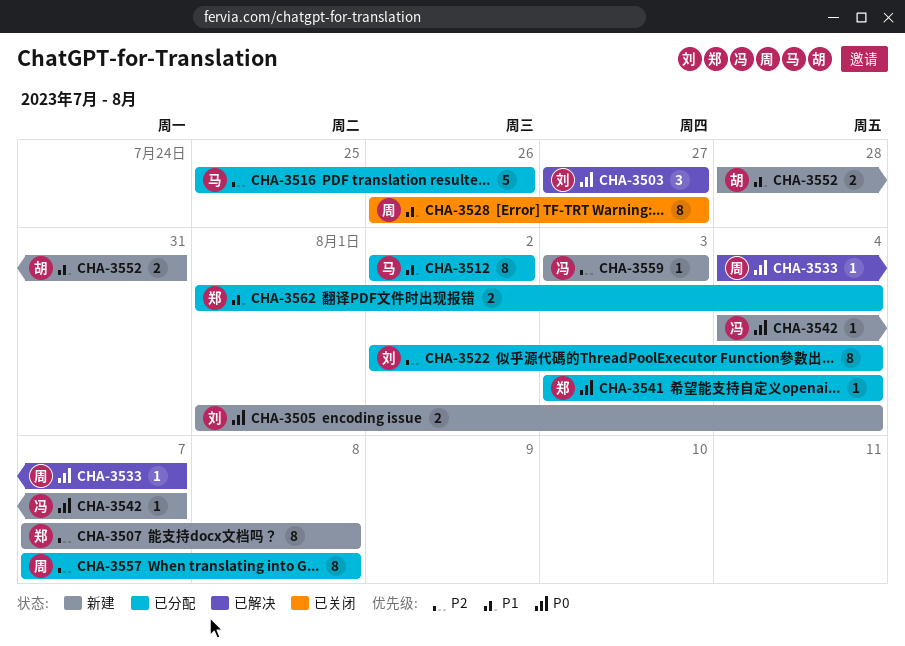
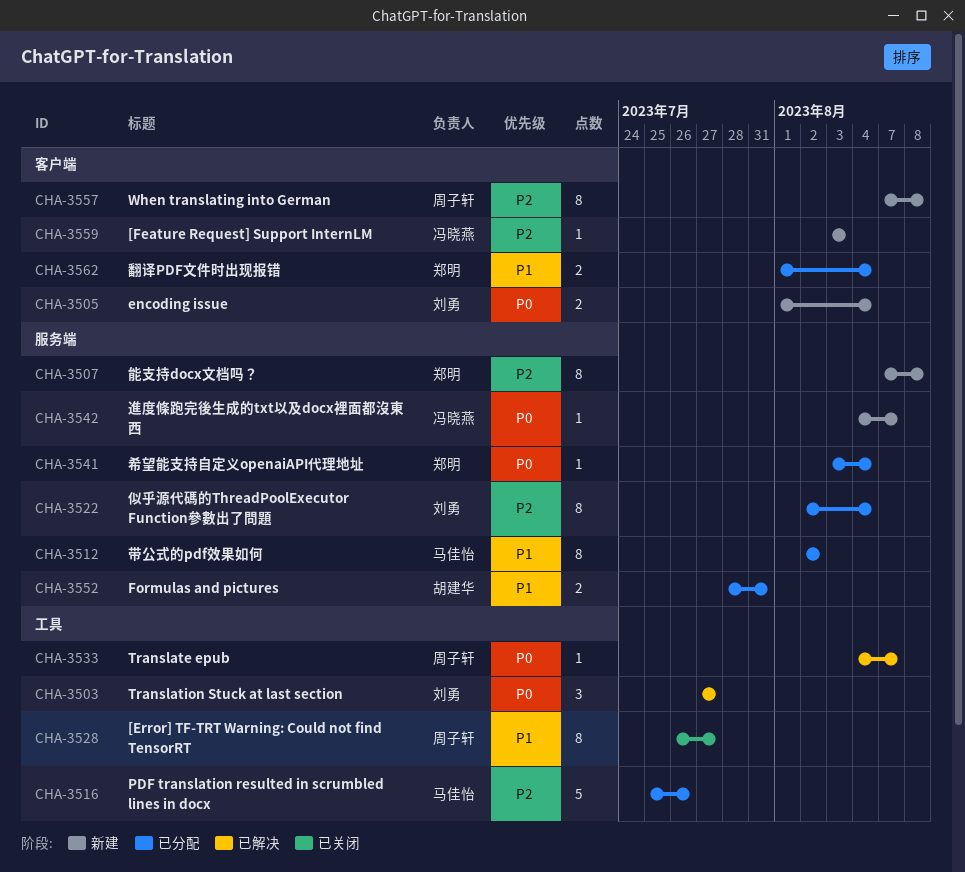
CHA-3552, status: 新建 -> 已分配
CHA-3557, status: 已分配 -> 新建

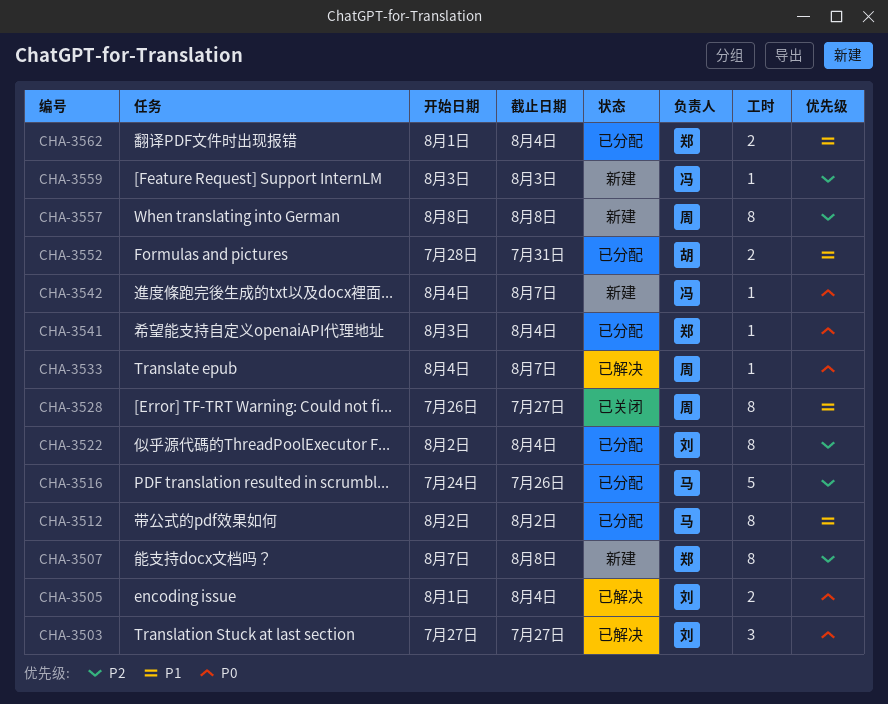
CHA-3505, status: 新建 -> 已解决
CHA-3516, start: Jul 25 -> Jul 24
CHA-3557, start: Aug 7 -> Aug 8

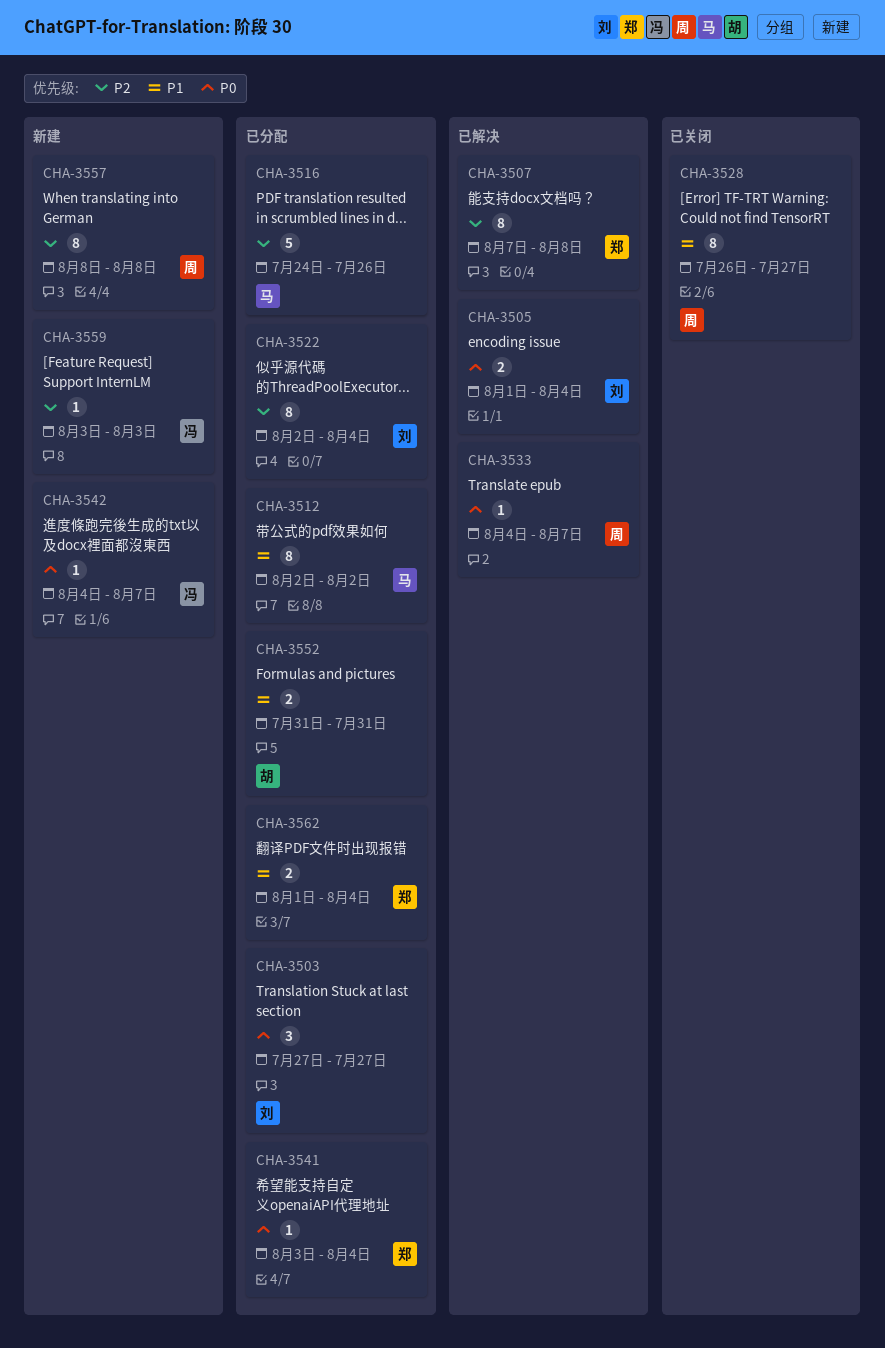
CHA-3503, status: 已解决 -> 已分配
CHA-3507, status: 新建 -> 已解决
CHA-3552, start: Jul 28 -> Jul 31

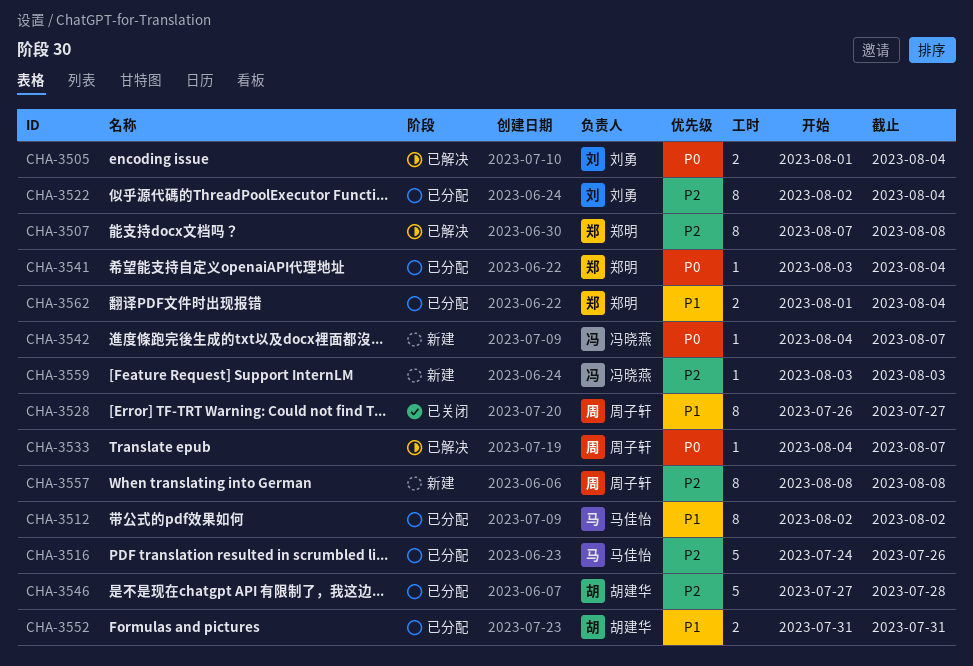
CHA-3503: present -> none
CHA-3546: none -> present

